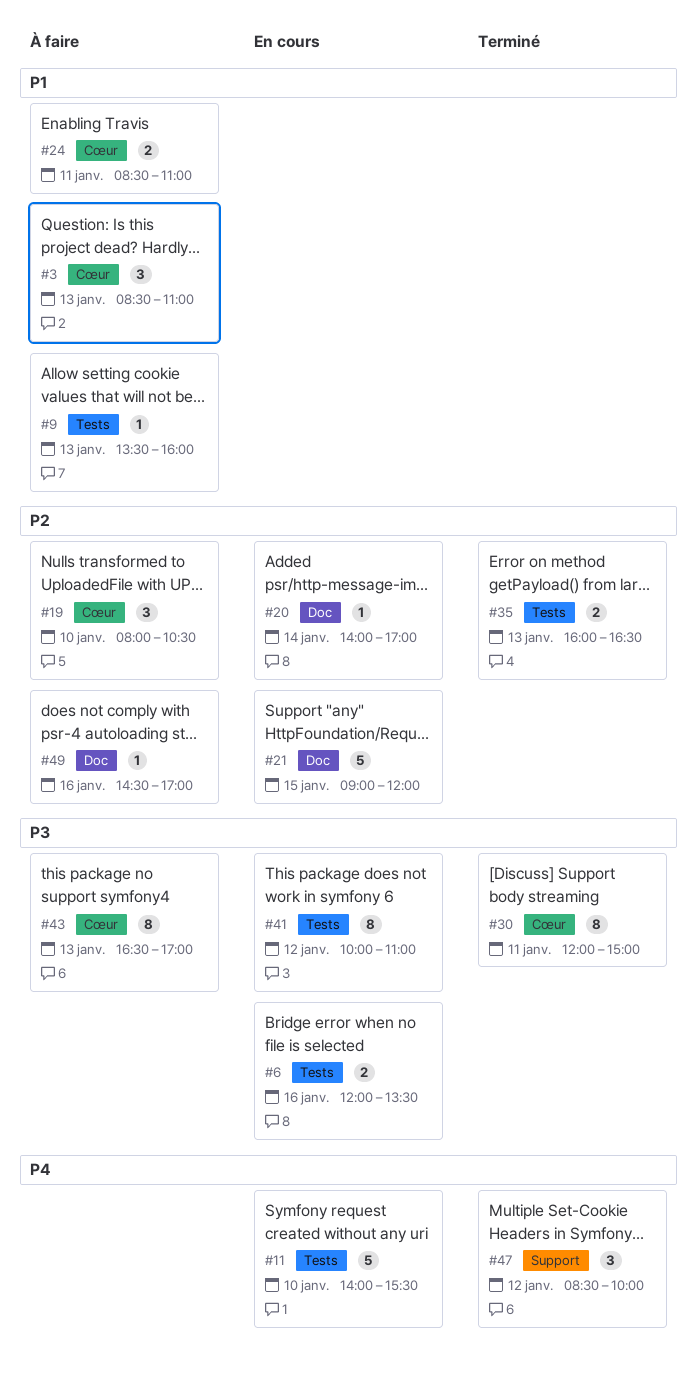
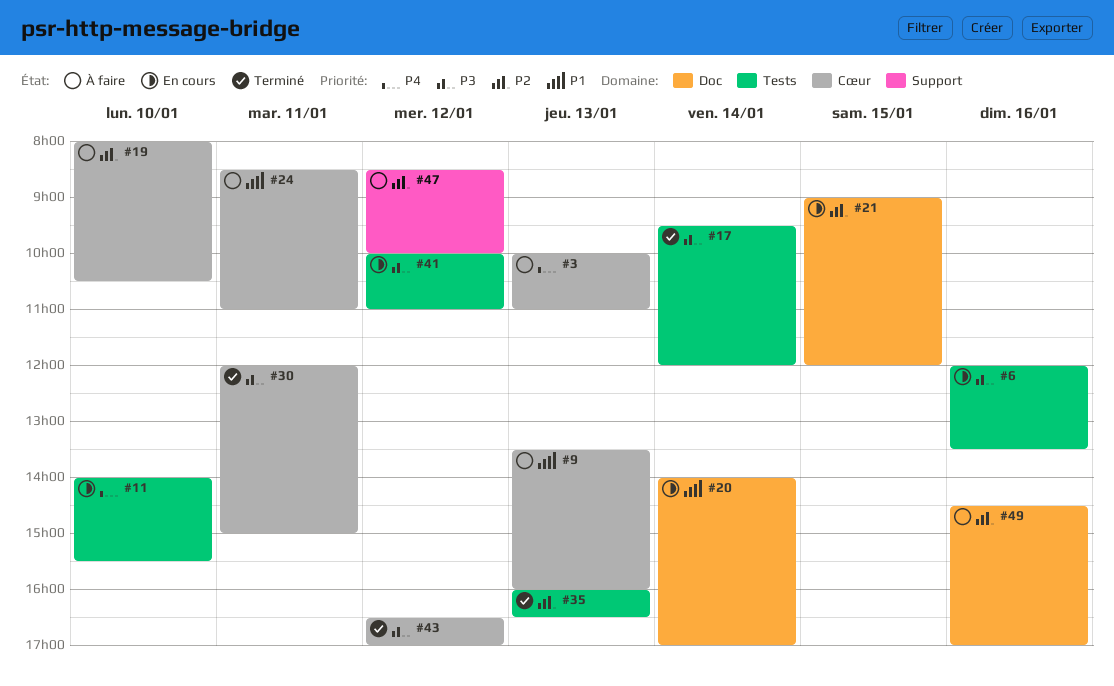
#3, priority: P1 -> P4
#3, begins: 08:30 -> 10:00
#9, label: Tests -> Cœur
#17: none -> present
#20, priority: P2 -> P1
#43, status: À faire -> Terminé
#43, day: Jan 13 -> Jan 12
#47, status: Terminé -> À faire
#47, priority: P4 -> P2

